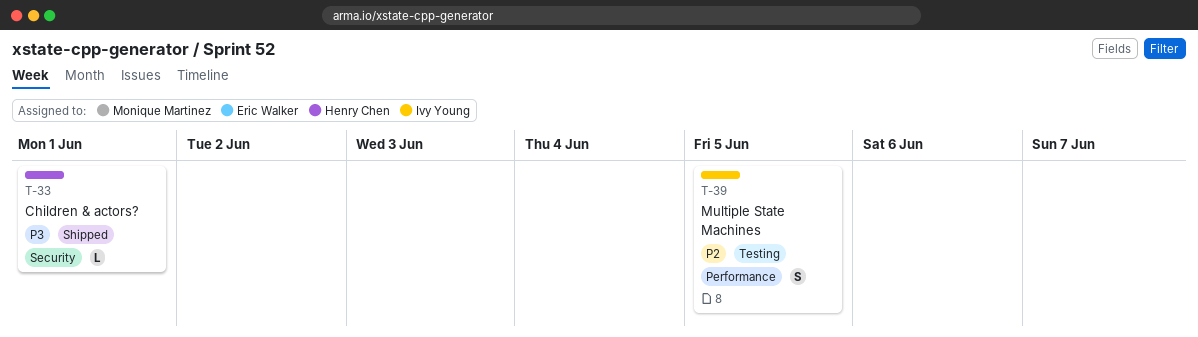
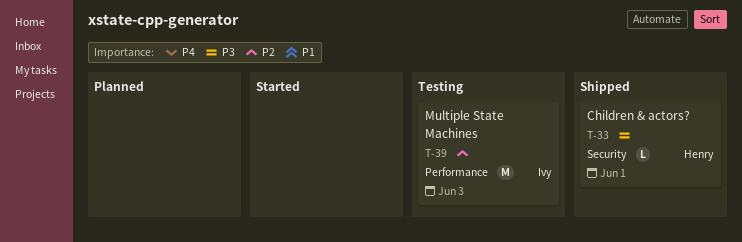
T-39, estimate: S -> M
T-39, due: Jun 5 -> Jun 3

